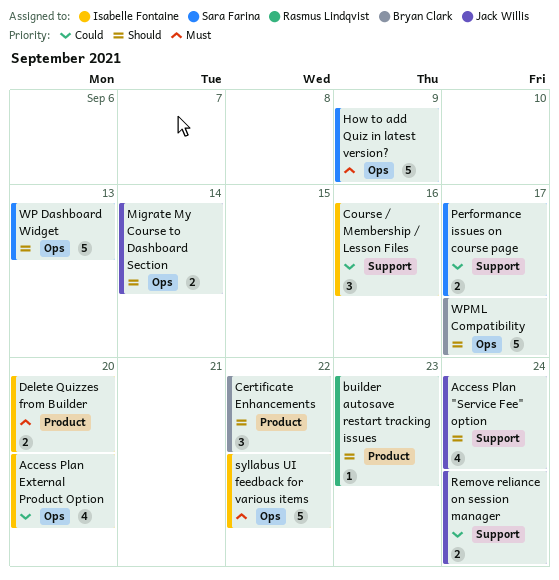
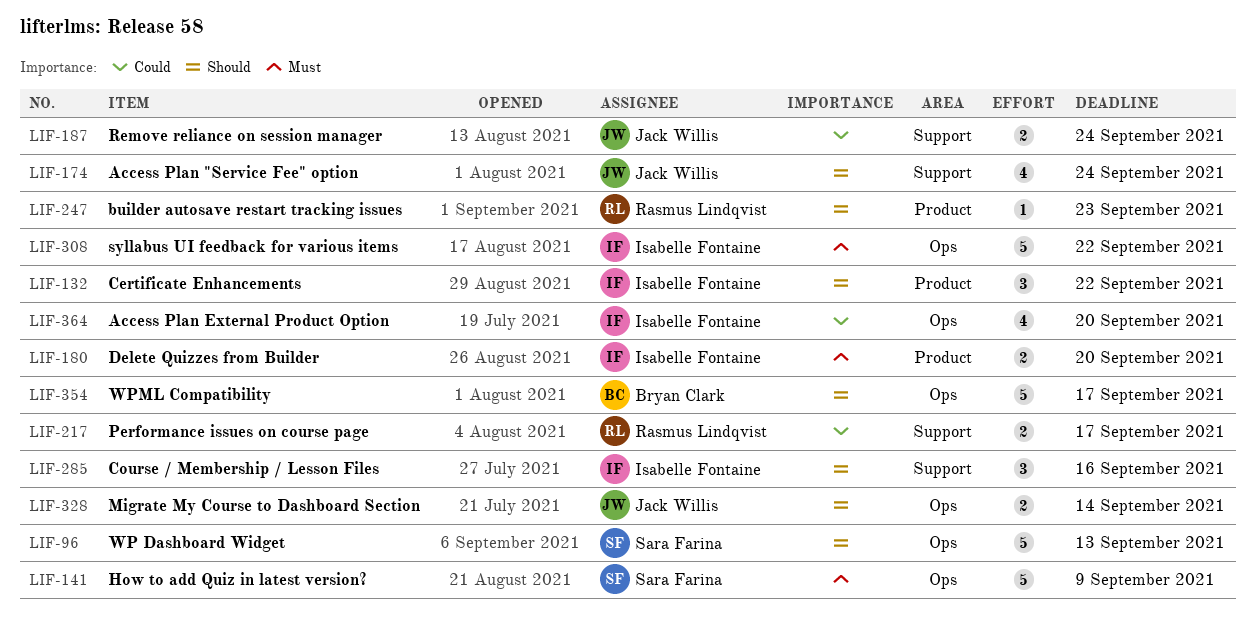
Certificate Enhancements, owner: Bryan Clark -> Isabelle Fontaine
Course / Membership / Lesson Files, priority: Could -> Should
Performance issues on course page, owner: Sara Farina -> Rasmus Lindqvist

